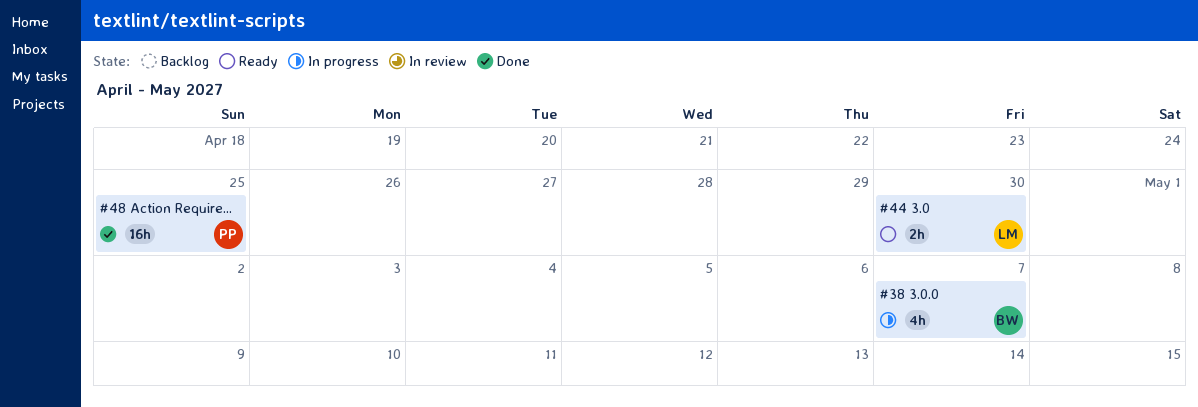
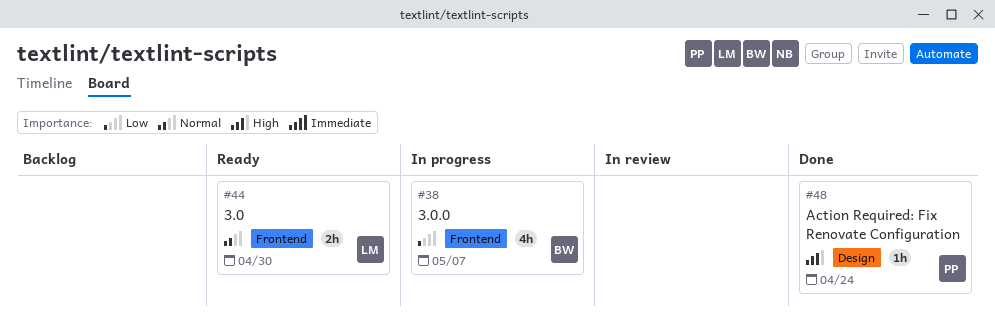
#48, estimate: 16h -> 1h
#48, due: Apr 25 -> Apr 24

